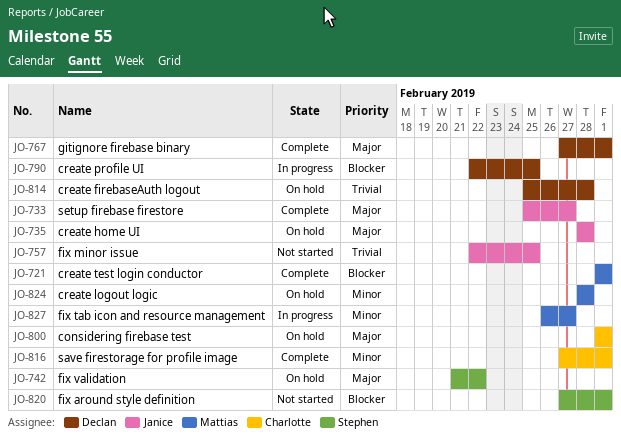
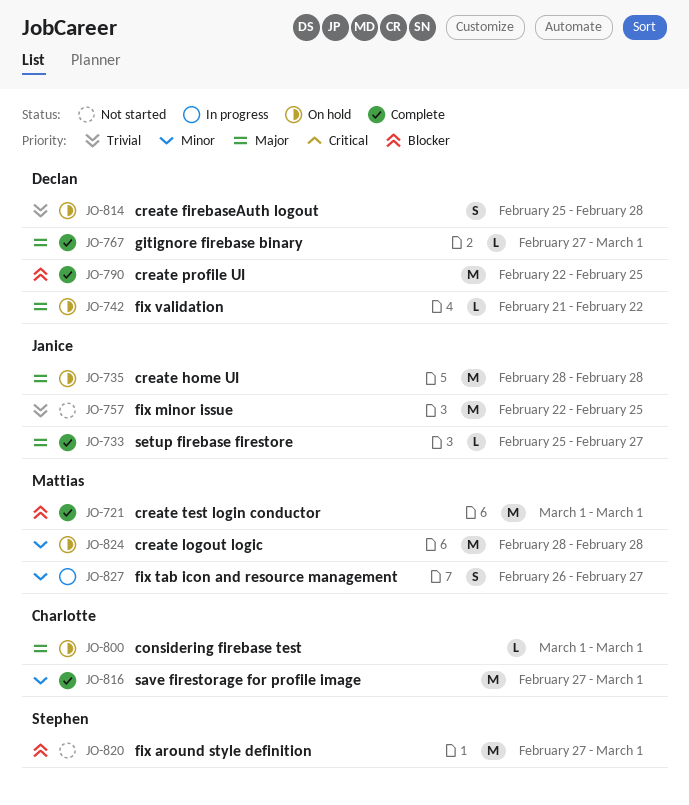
JO-742, owner: Stephen -> Declan
JO-790, status: In progress -> Complete

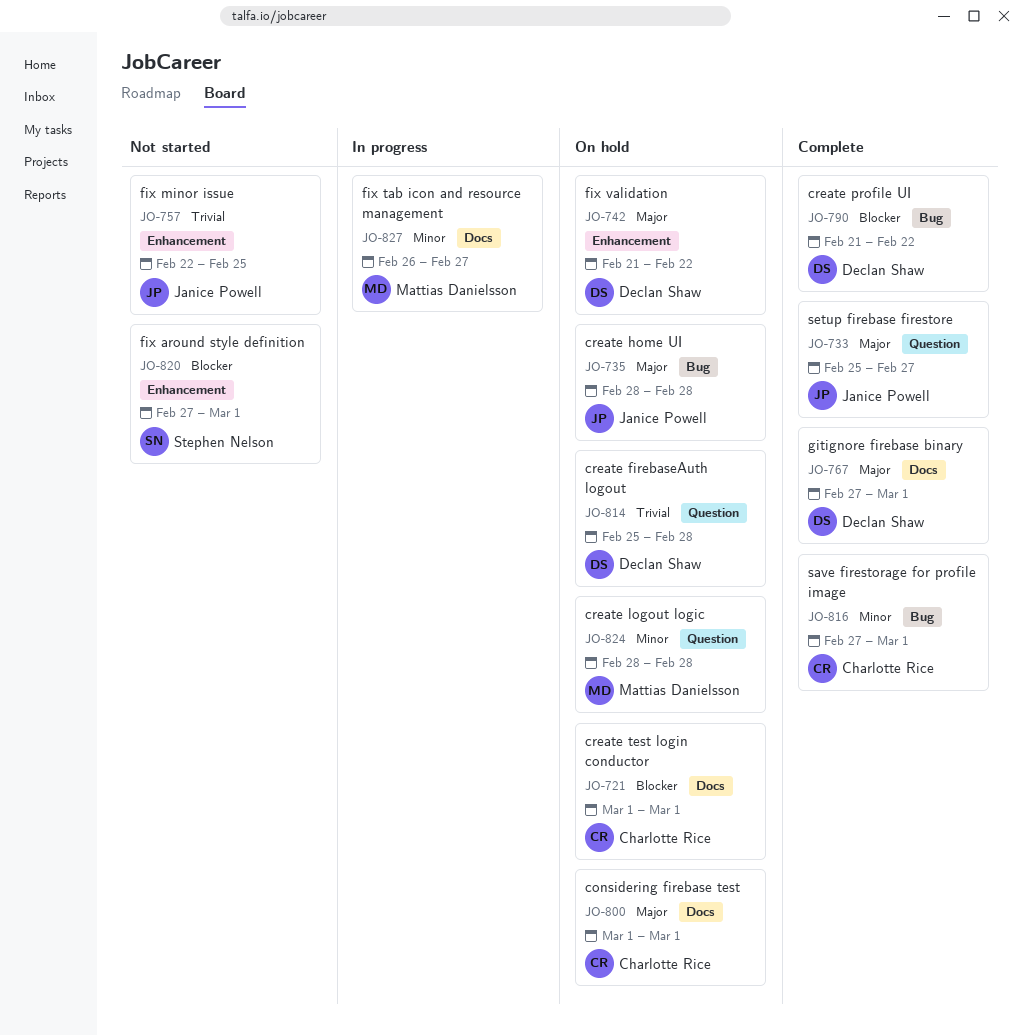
JO-721, status: Complete -> On hold
JO-721, owner: Mattias Danielsson -> Charlotte Rice
JO-790, start: Feb 22 -> Feb 21
JO-790, due: Feb 25 -> Feb 22

